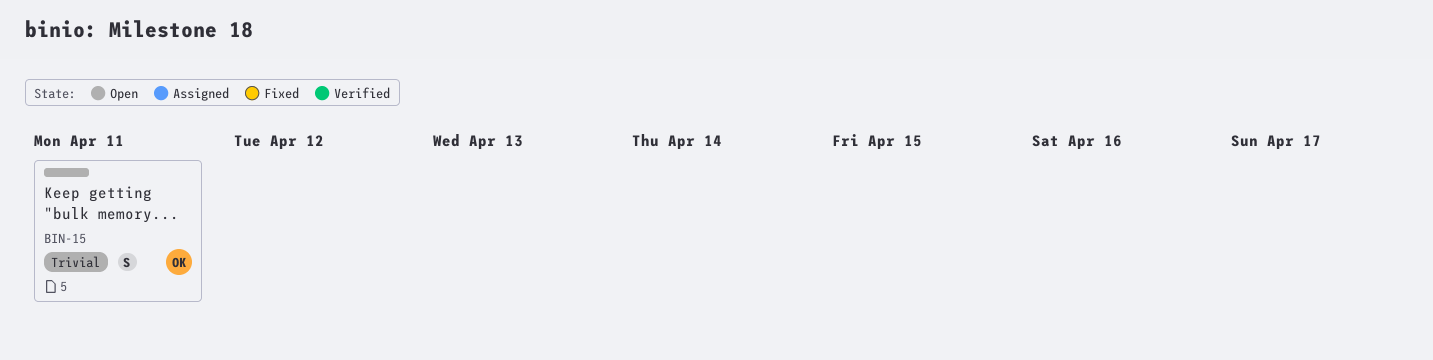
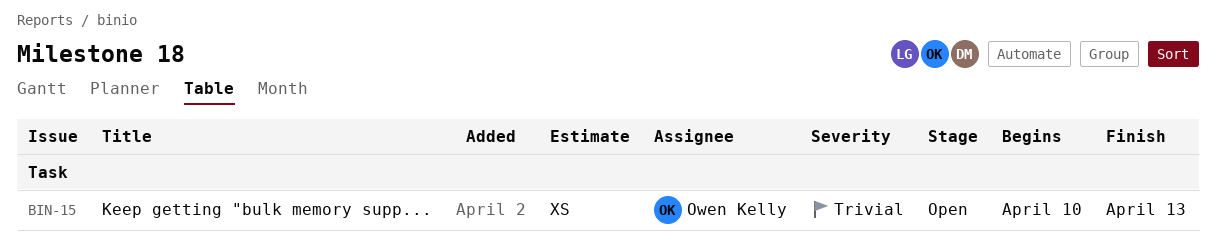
BIN-15, estimate: S -> XS
BIN-15, due: Apr 11 -> Apr 13

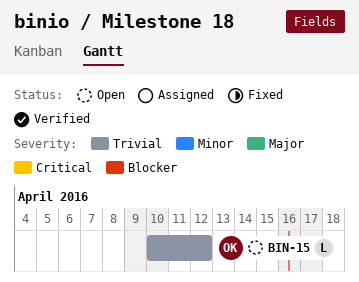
BIN-15, estimate: XS -> L
BIN-15, due: Apr 13 -> Apr 12

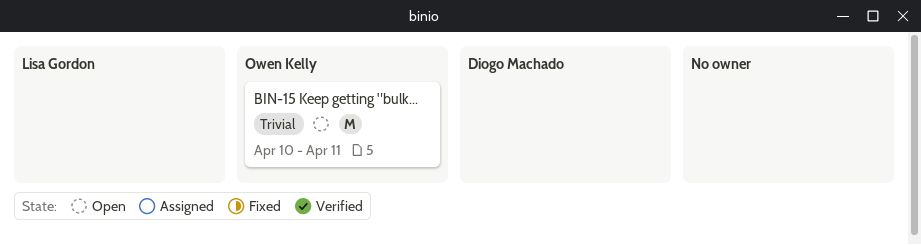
BIN-15, estimate: L -> M
BIN-15, due: Apr 12 -> Apr 11

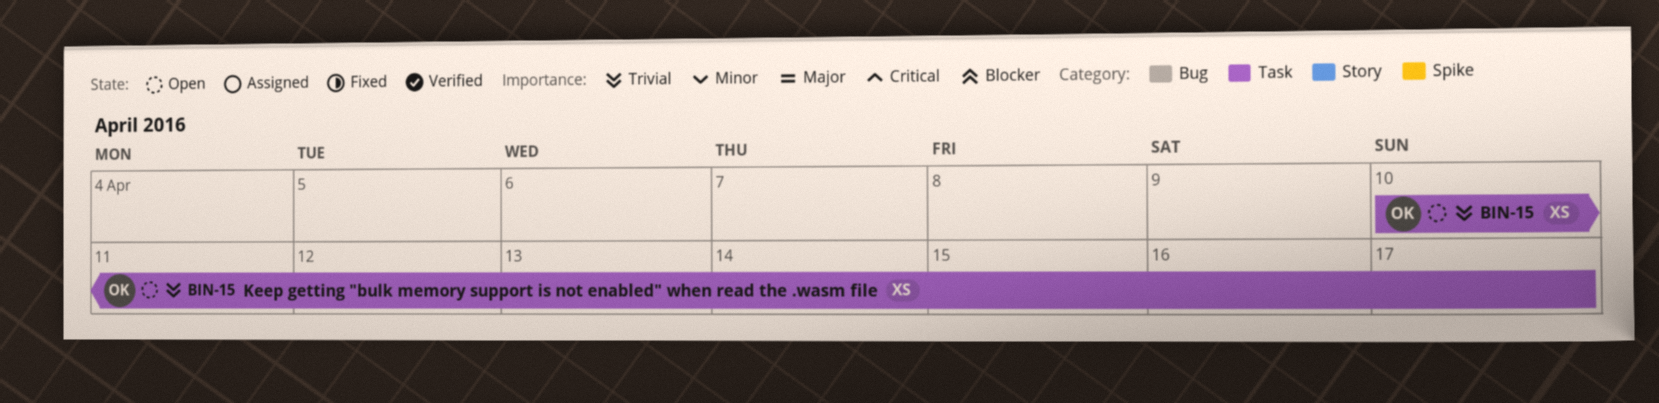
BIN-15, estimate: M -> XS
BIN-15, due: Apr 11 -> Apr 17

